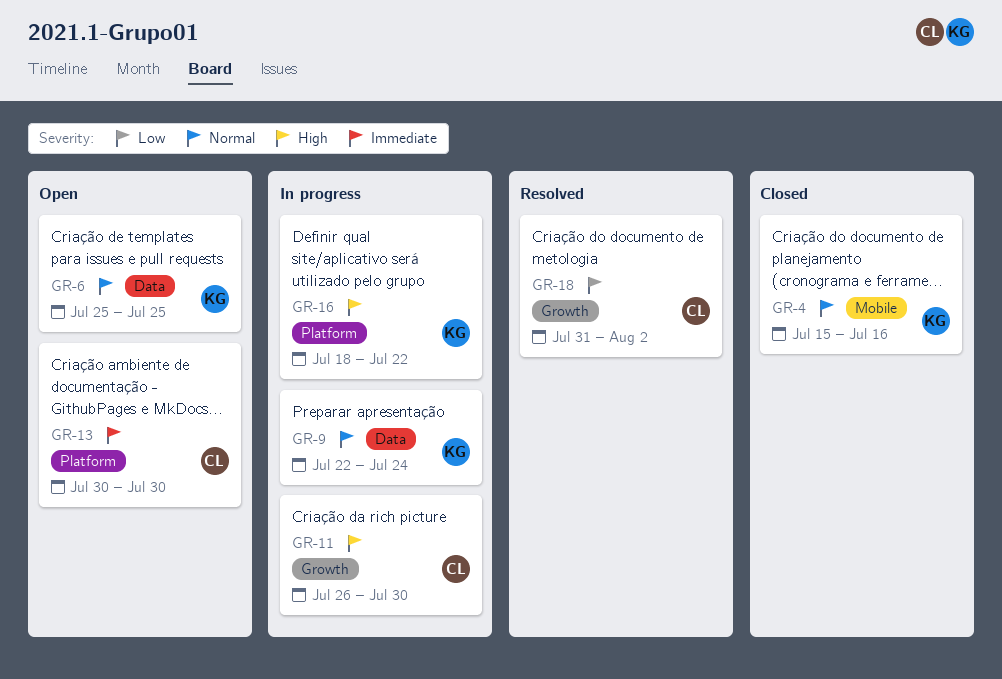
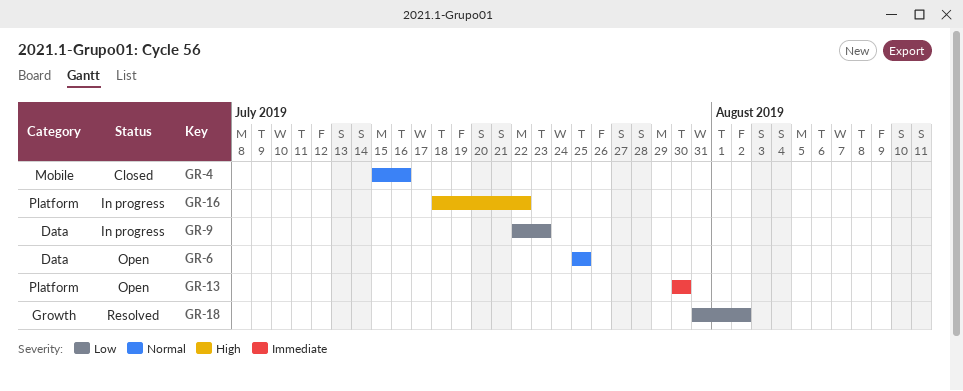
GR-9, priority: Normal -> Low
GR-9, due: Jul 24 -> Jul 23
GR-11: present -> none

